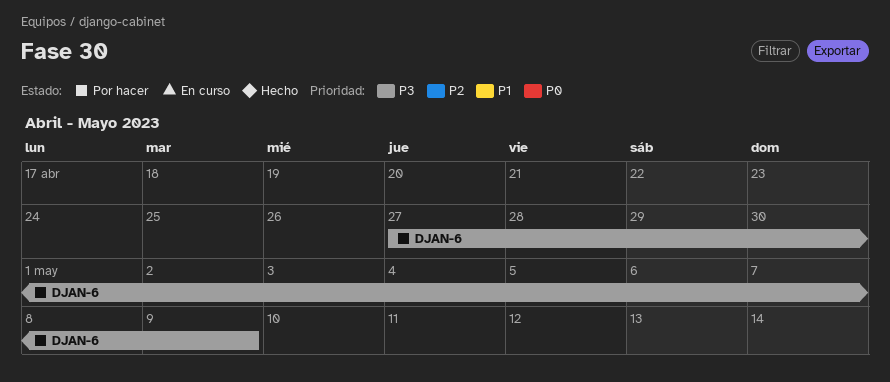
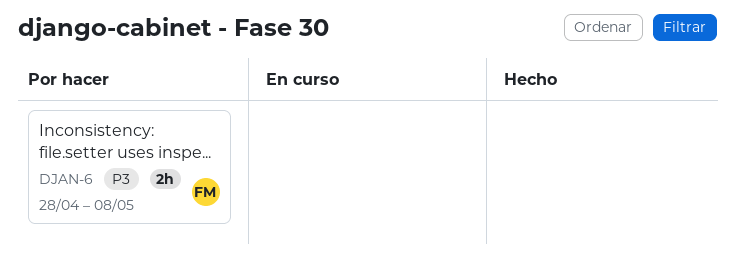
DJAN-6, start: Apr 27 -> Apr 28
DJAN-6, due: May 9 -> May 8

